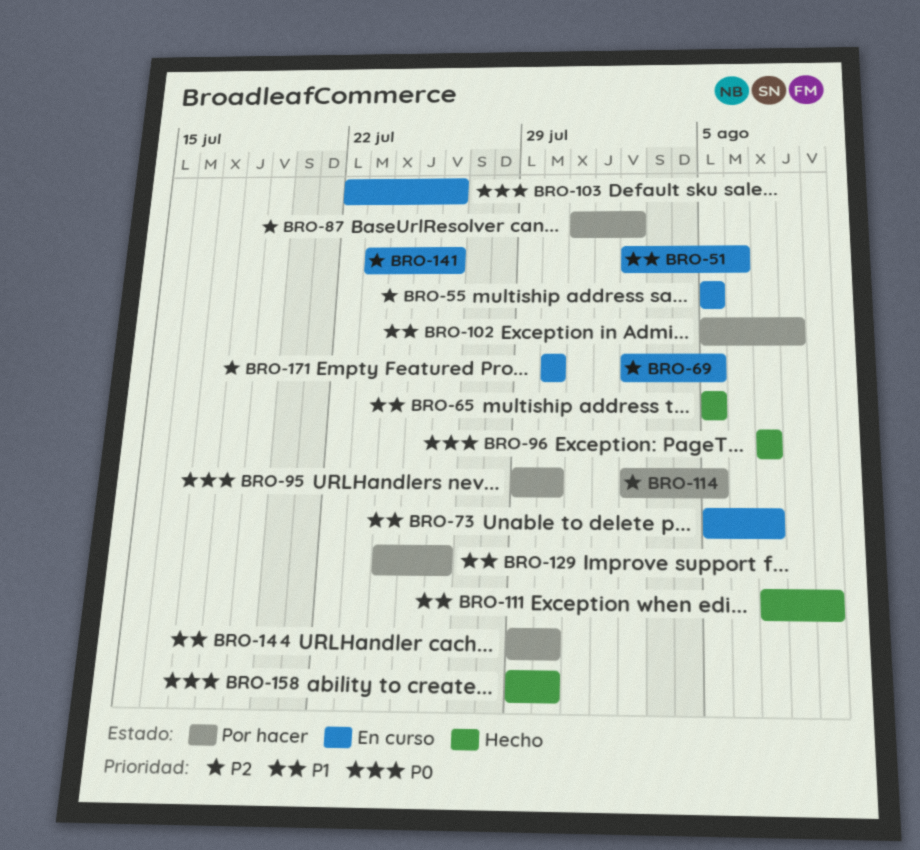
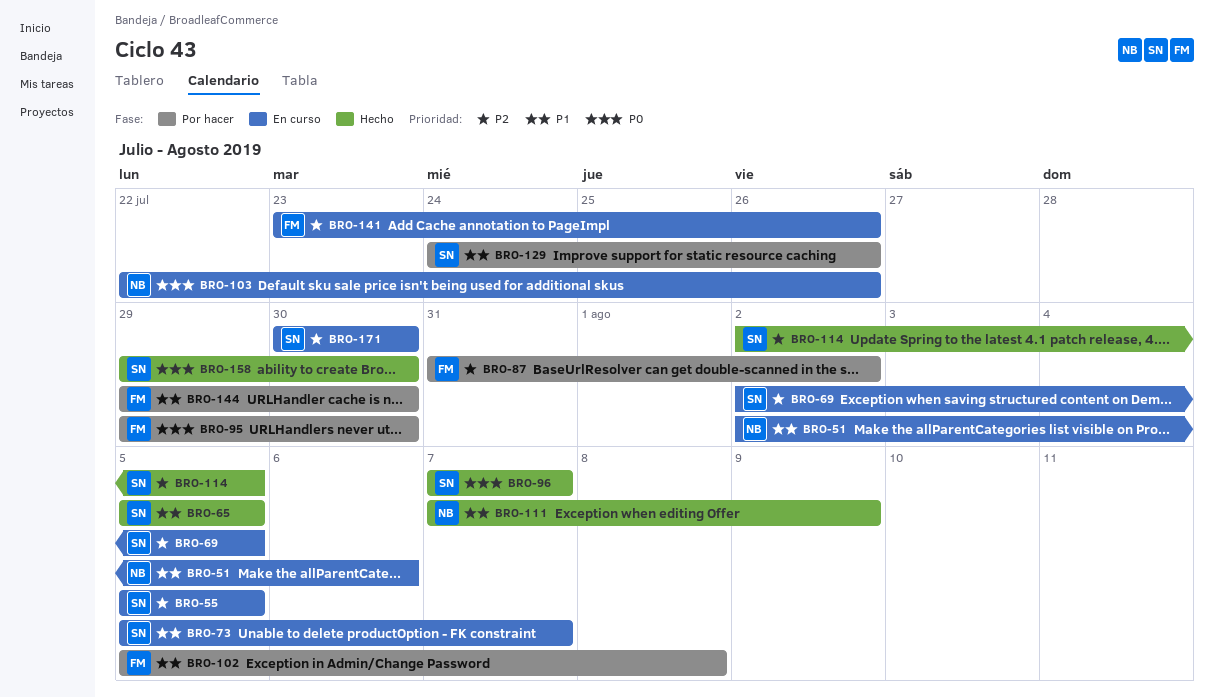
BRO-114, status: Por hacer -> Hecho

